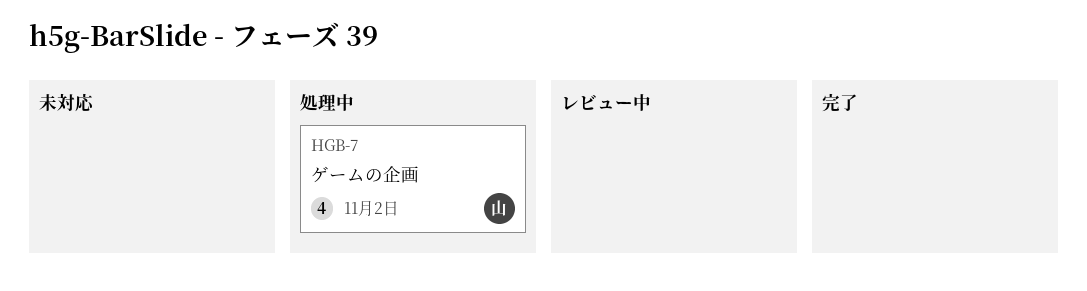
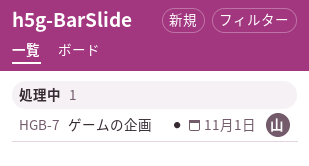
HGB-7, estimate: 4 -> 1
HGB-7, due: Nov 2 -> Nov 1

